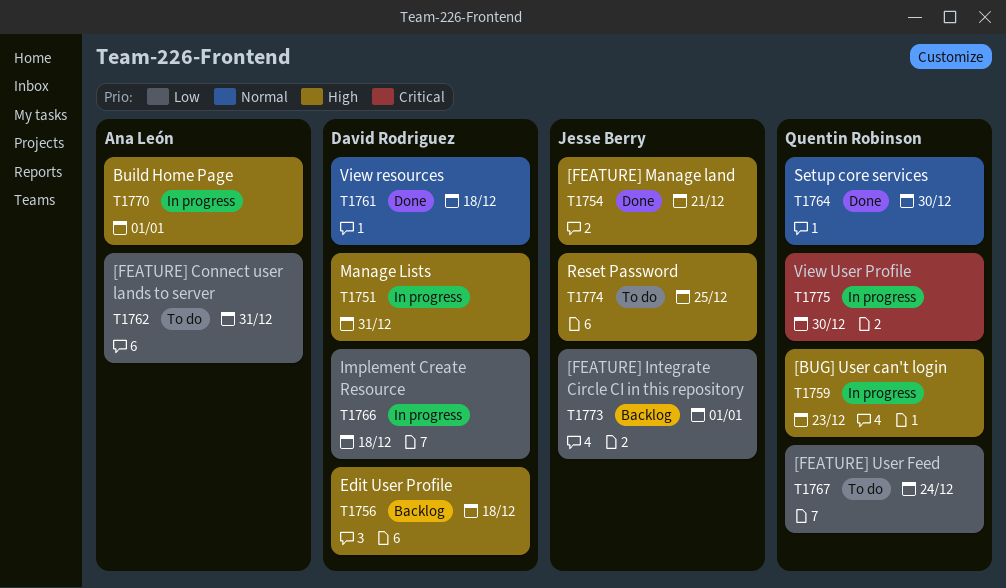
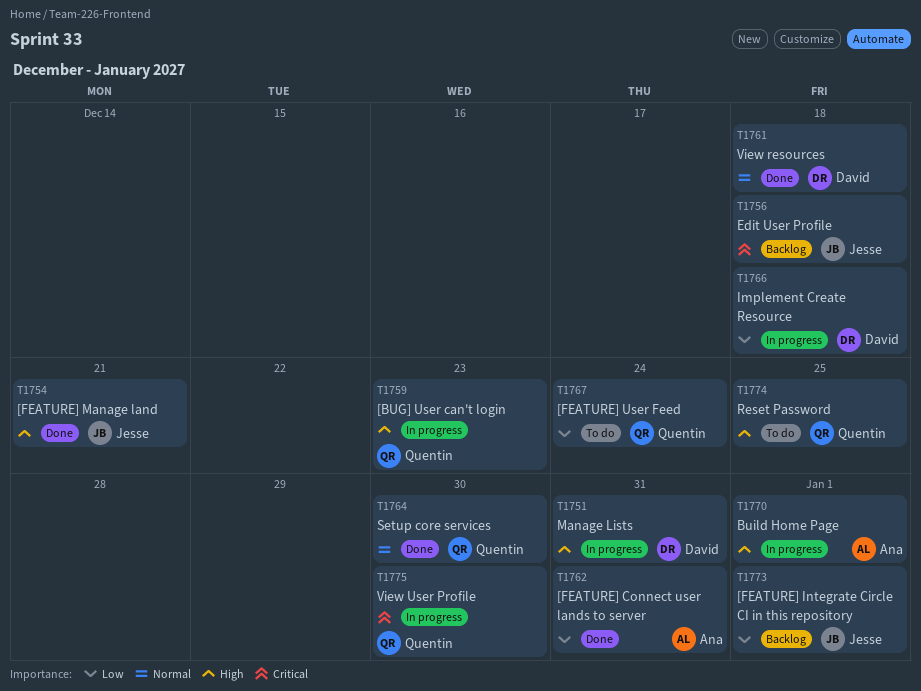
T1756, owner: David Rodriguez -> Jesse Berry
T1756, priority: High -> Critical
T1762, status: To do -> Done
T1774, owner: Jesse Berry -> Quentin Robinson

